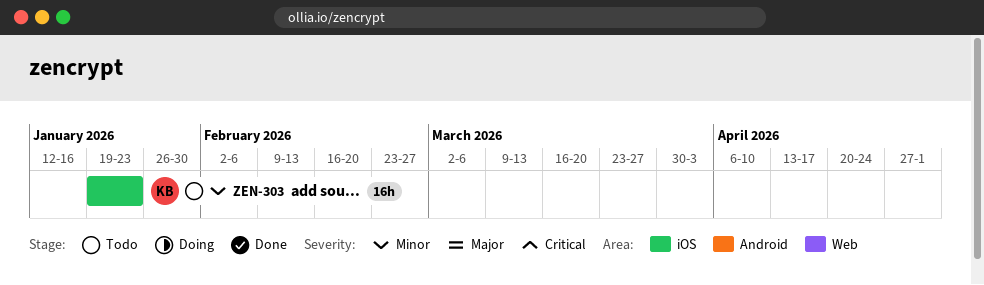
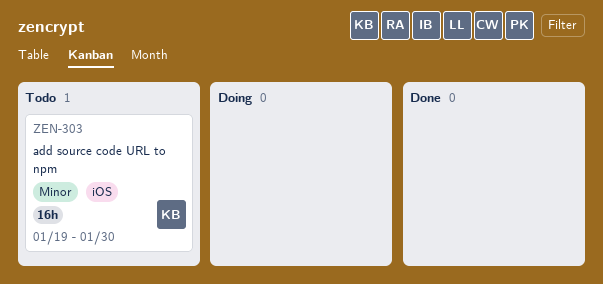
ZEN-303, due: Jan 23 -> Jan 30

